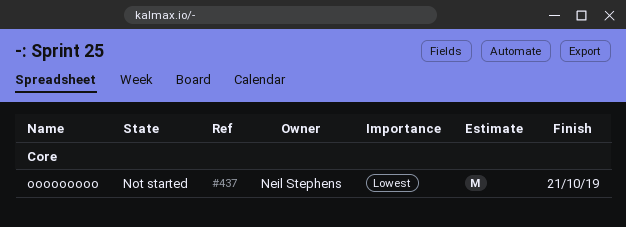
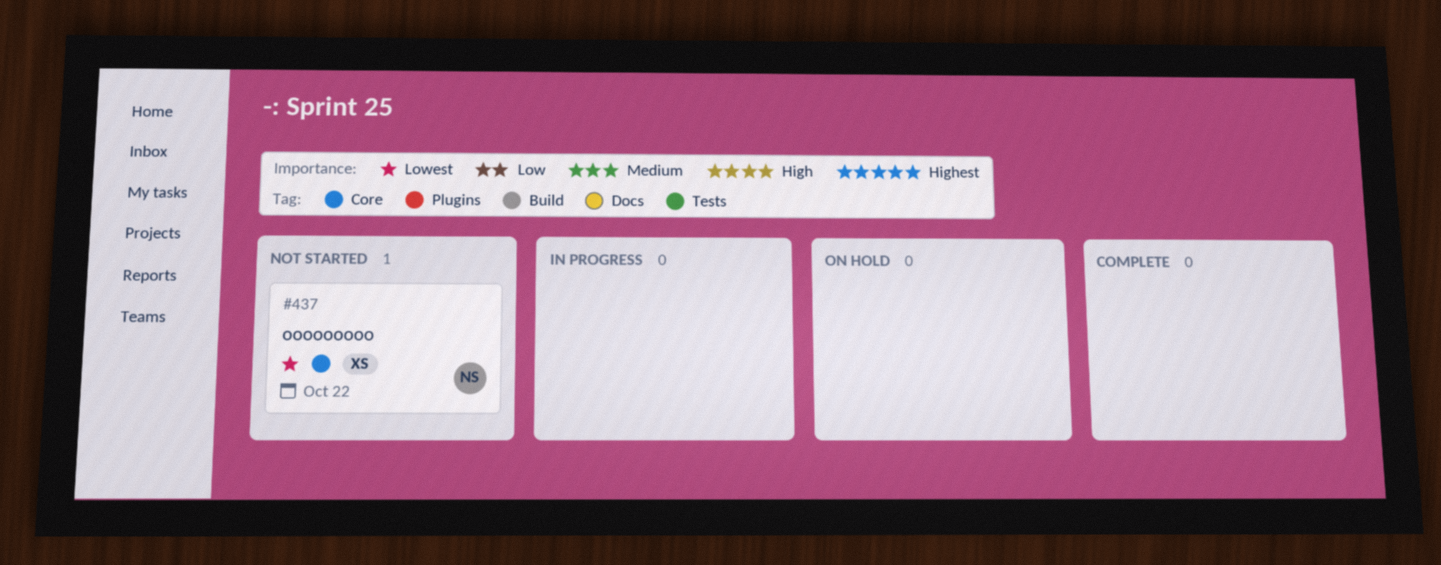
#437, estimate: M -> XS
#437, due: Oct 21 -> Oct 22

